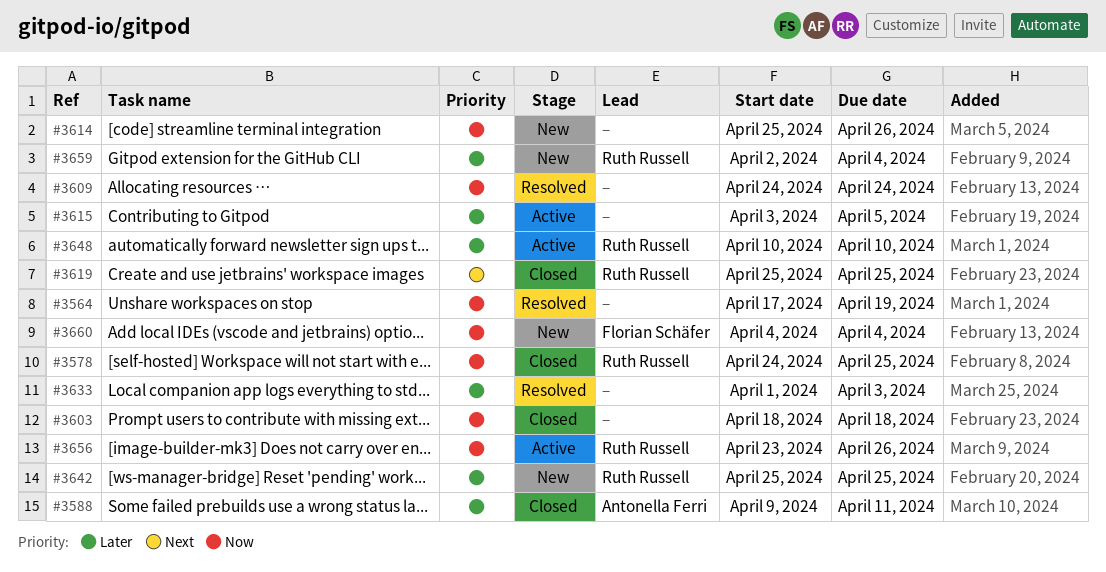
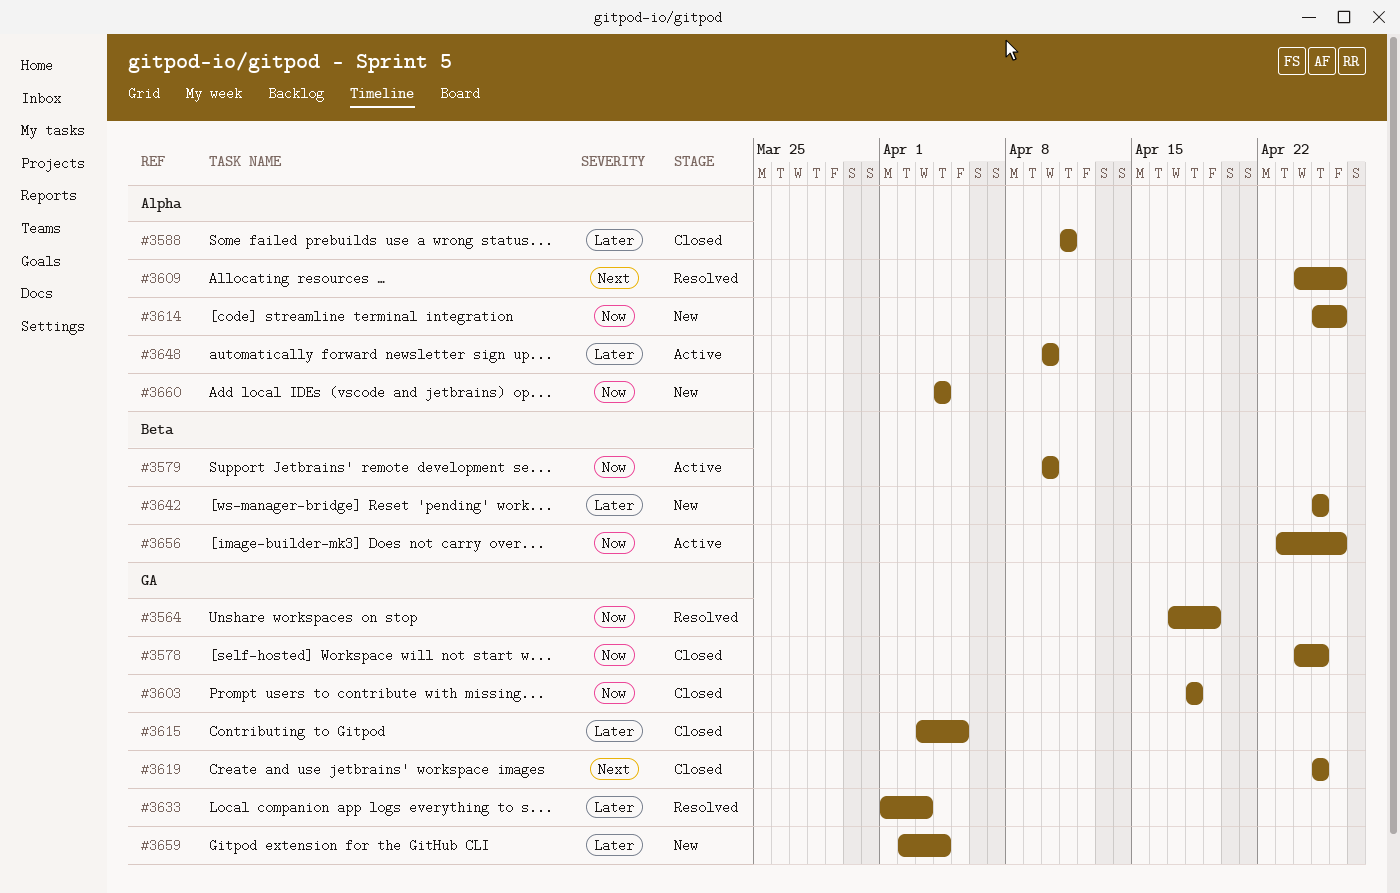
#3579: none -> present
#3588, start: Apr 9 -> Apr 11
#3609, priority: Now -> Next
#3609, due: Apr 24 -> Apr 26
#3615, status: Active -> Closed

